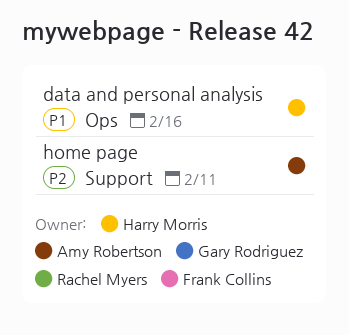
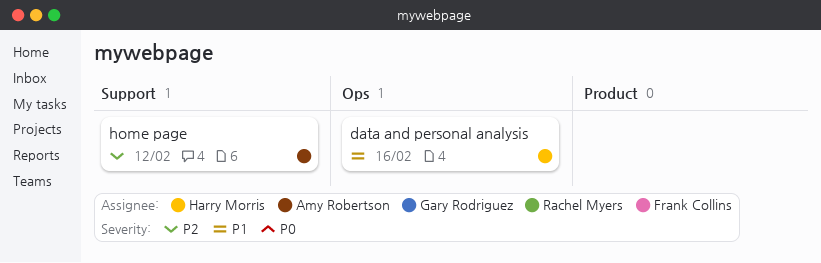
home page, due: Feb 11 -> Feb 12

